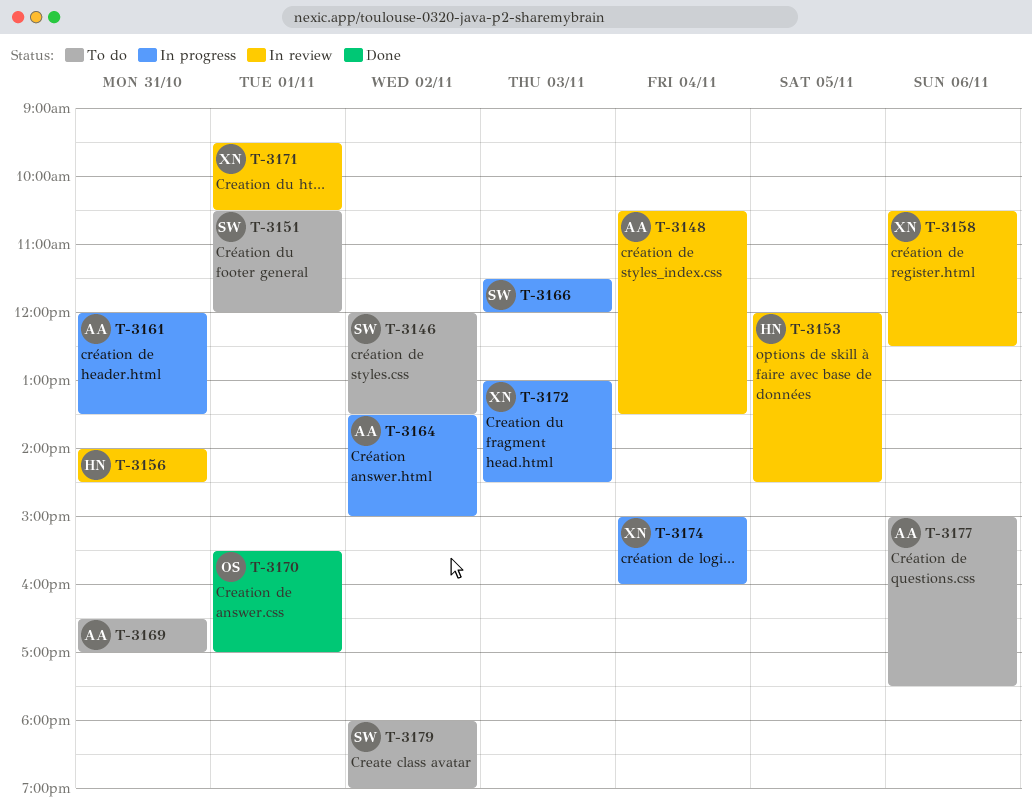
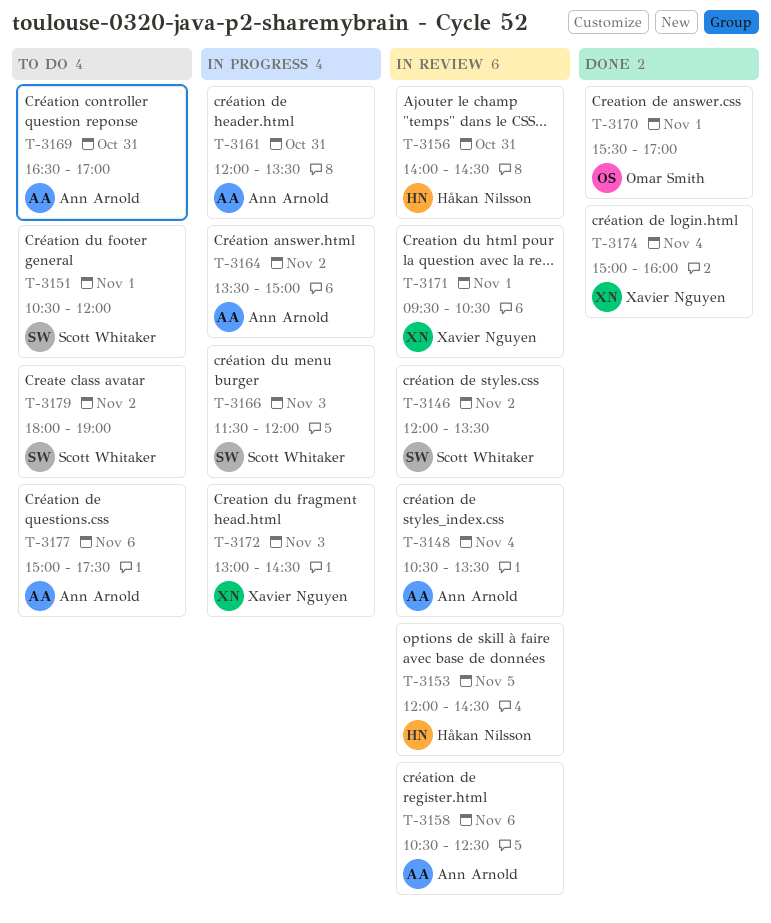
T-3146, status: To do -> In review
T-3158, owner: Xavier Nguyen -> Ann Arnold
T-3174, status: In progress -> Done

